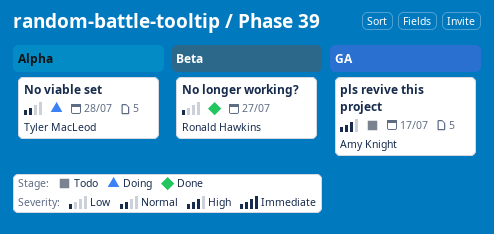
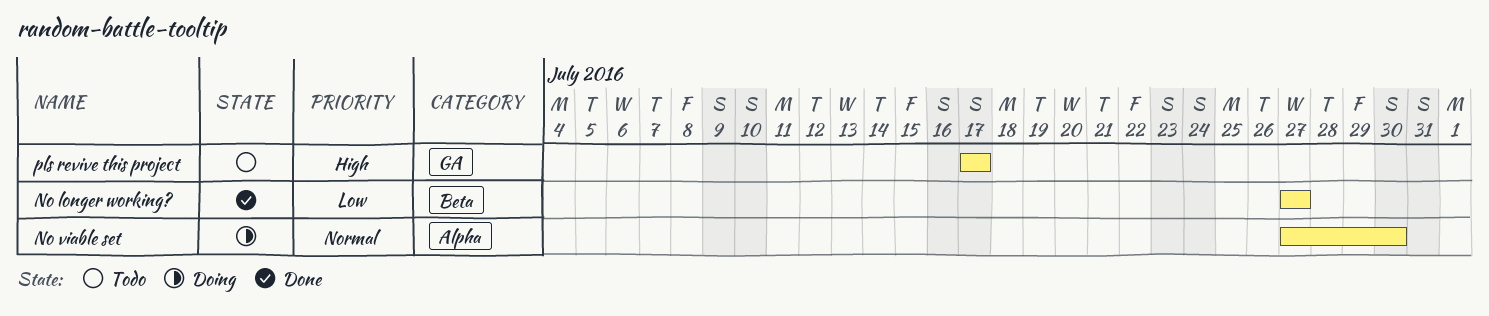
No viable set, due: Jul 28 -> Jul 30

